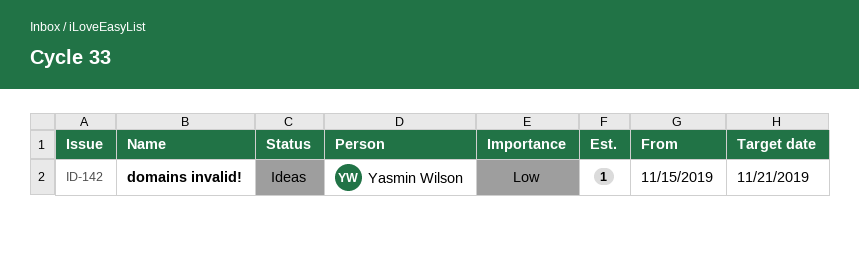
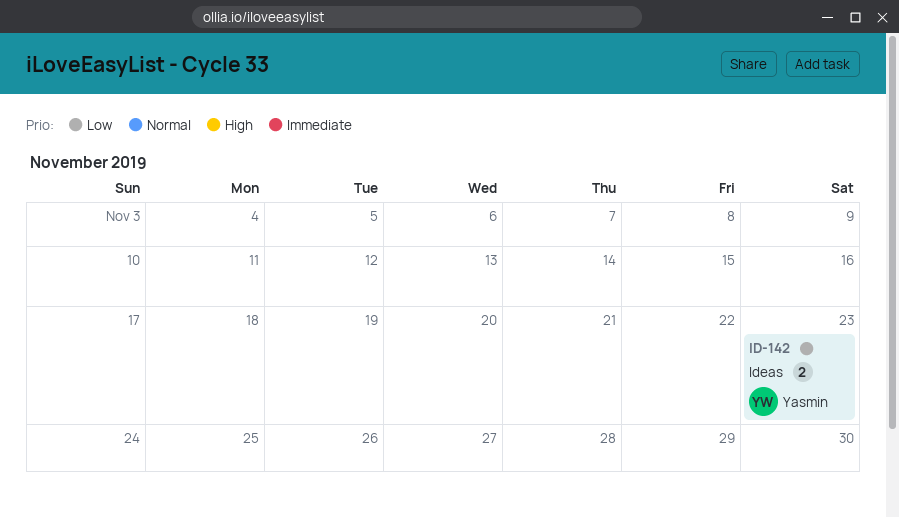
ID-142, estimate: 1 -> 2
ID-142, due: Nov 21 -> Nov 23

